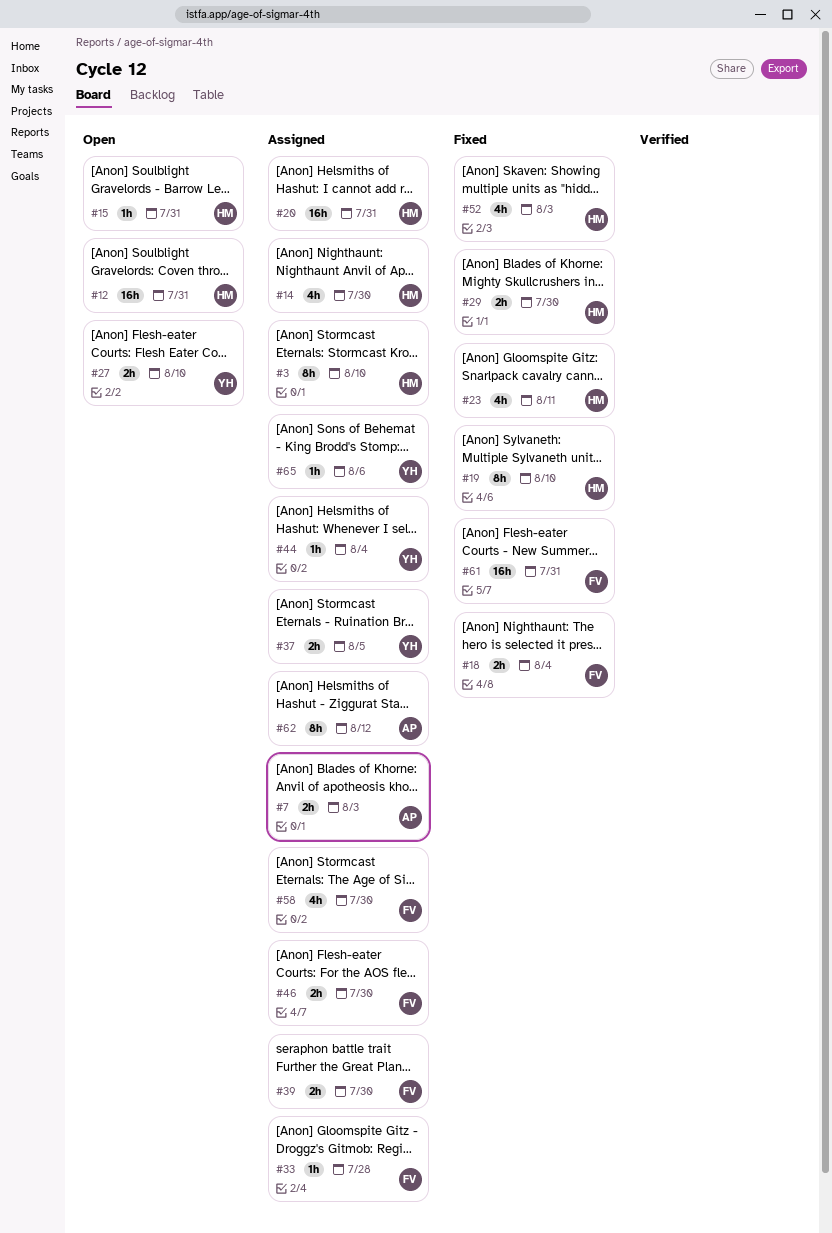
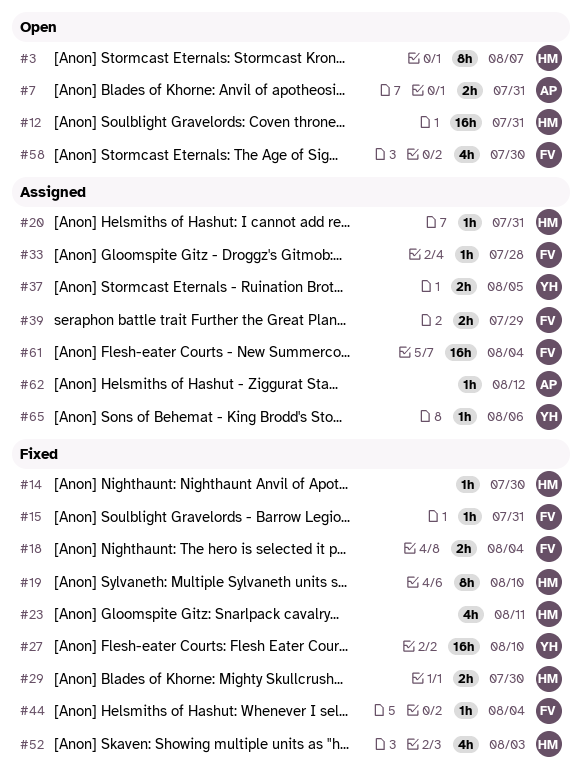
#3, status: Assigned -> Open
#3, due: Aug 10 -> Aug 7
#7, status: Assigned -> Open
#7, due: Aug 3 -> Jul 31
#14, status: Assigned -> Fixed
#14, estimate: 4h -> 1h
#15, status: Open -> Fixed
#15, owner: HM -> FV
#20, estimate: 16h -> 1h
#27, status: Open -> Fixed
#27, estimate: 2h -> 16h
#39, due: Jul 30 -> Jul 29
#44, status: Assigned -> Fixed
#44, owner: YH -> FV
#46: present -> none
#58, status: Assigned -> Open
#61, status: Fixed -> Assigned
#61, due: Jul 31 -> Aug 4
#62, estimate: 8h -> 1h

